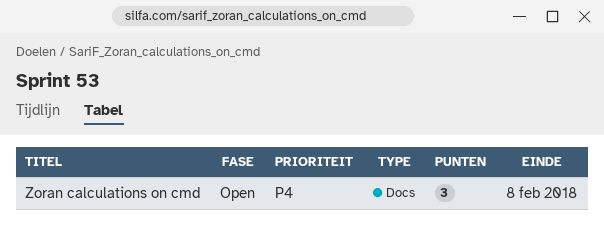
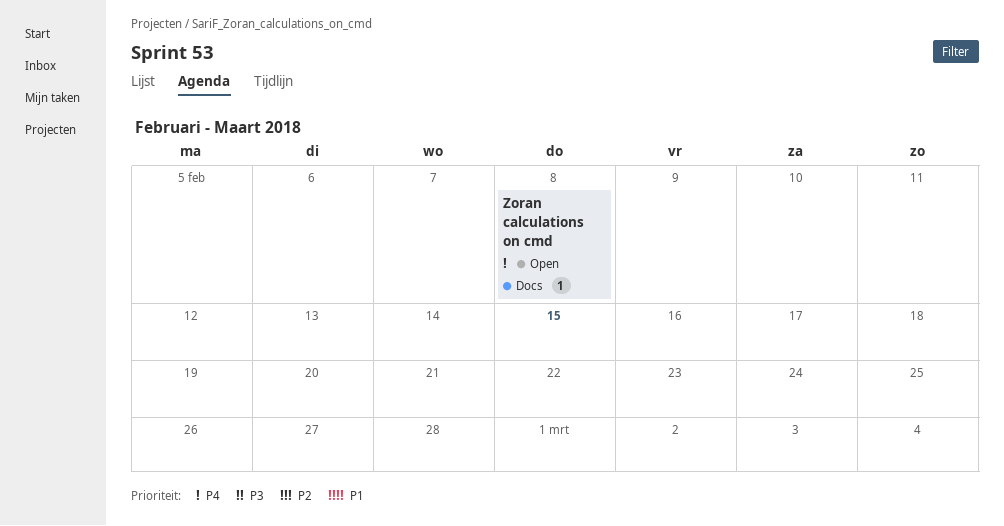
Zoran calculations on cmd, estimate: 3 -> 1

